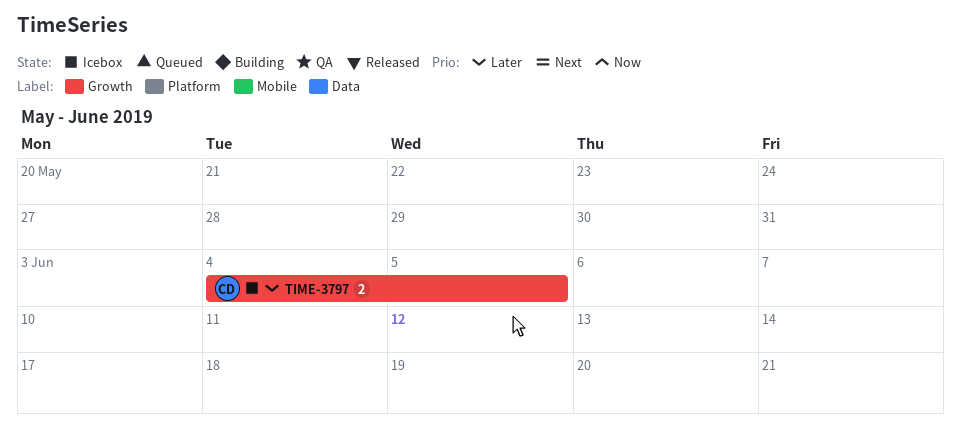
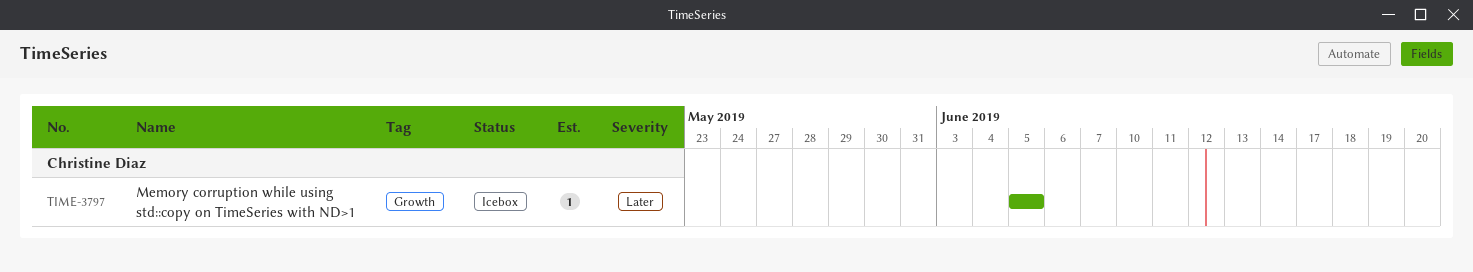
TIME-3797, estimate: 2 -> 1
TIME-3797, start: Jun 4 -> Jun 5

